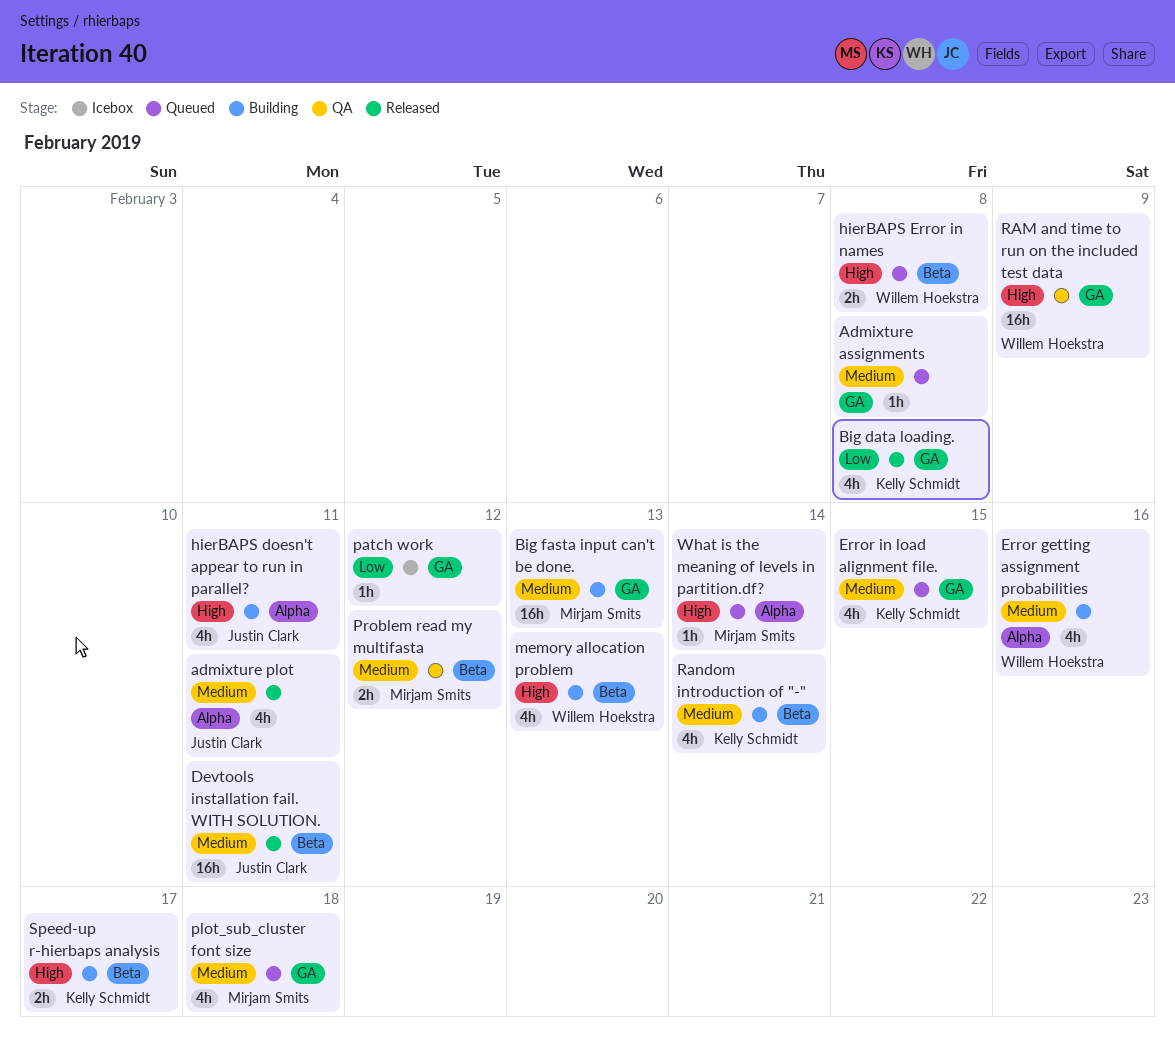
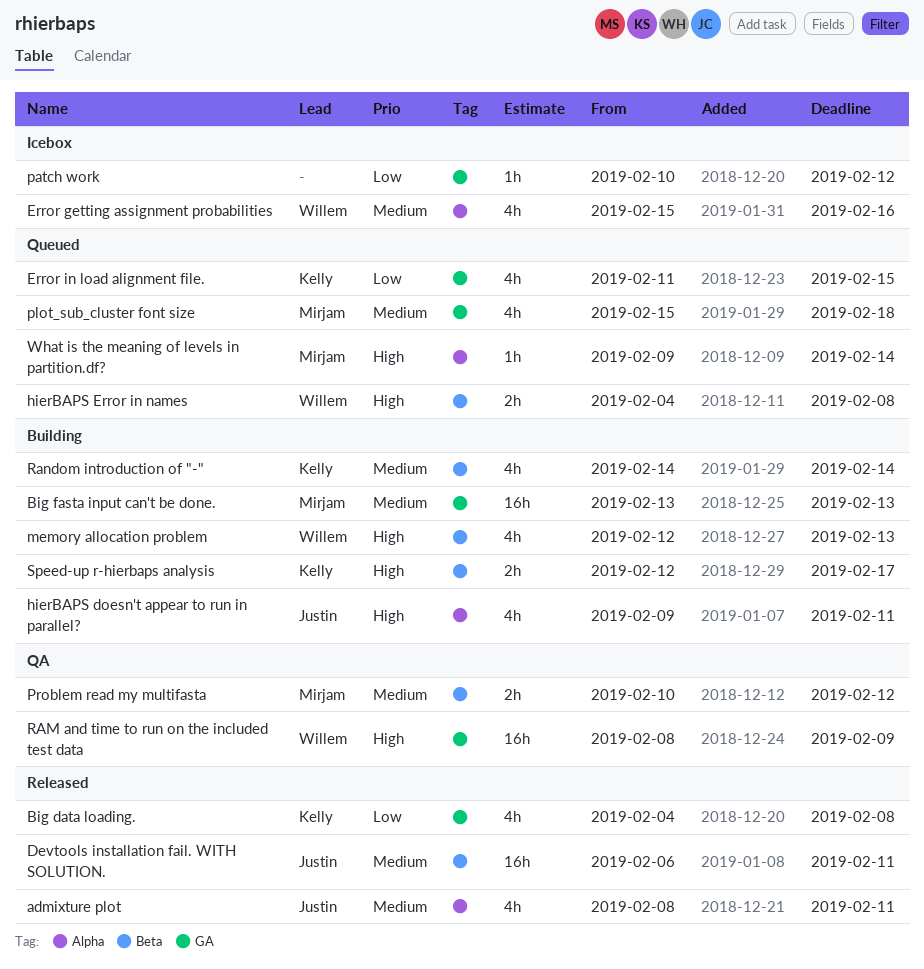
Admixture assignments: present -> none
Error getting assignment probabilities, status: Building -> Icebox
Error in load alignment file., priority: Medium -> Low

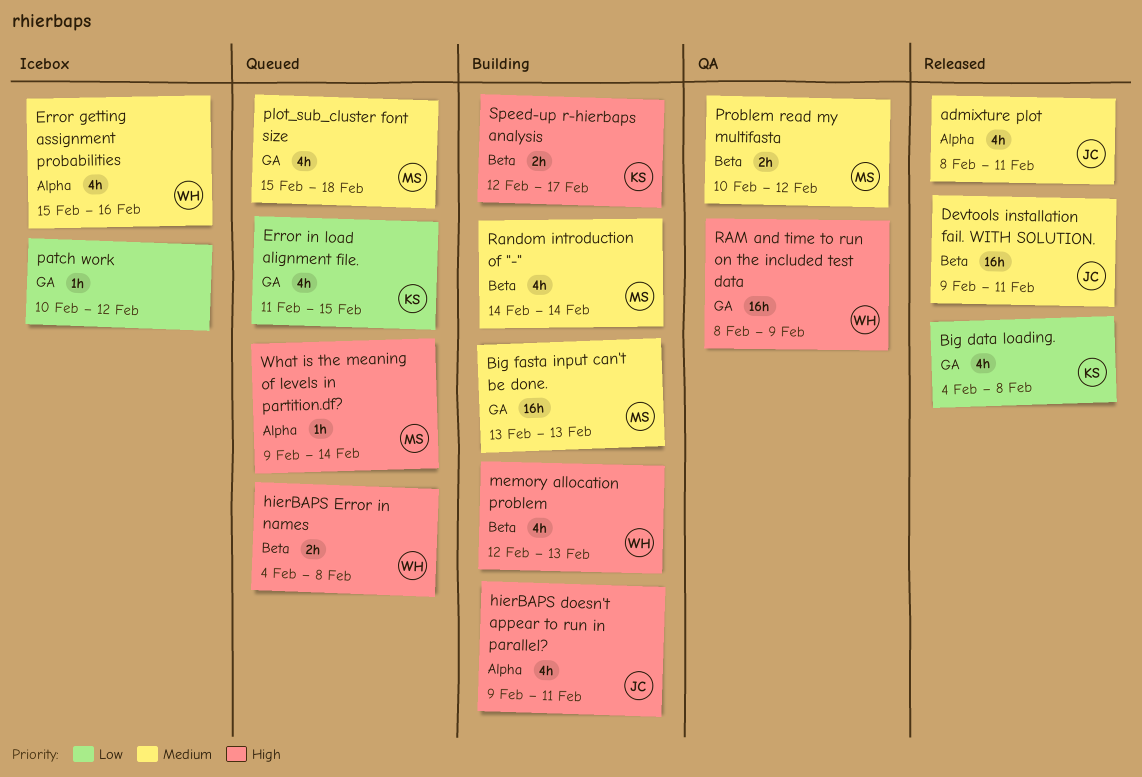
Devtools installation fail. WITH SOLUTION., start: Feb 6 -> Feb 9
Random introduction of "-", owner: Kelly -> Mirjam

